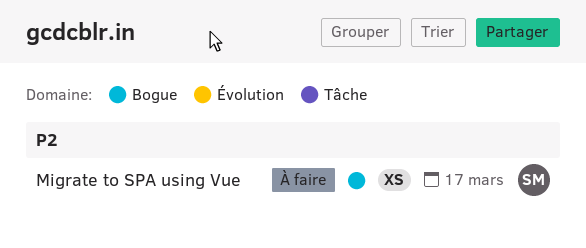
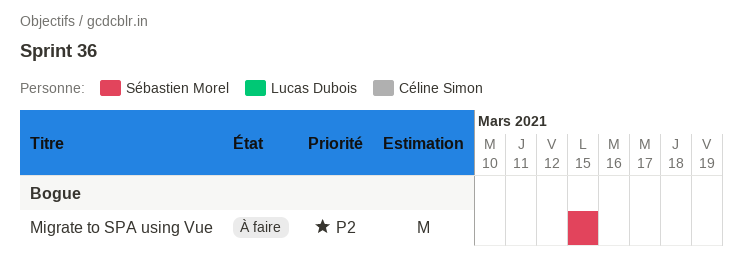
Migrate to SPA using Vue, estimate: XS -> M
Migrate to SPA using Vue, due: Mar 17 -> Mar 15

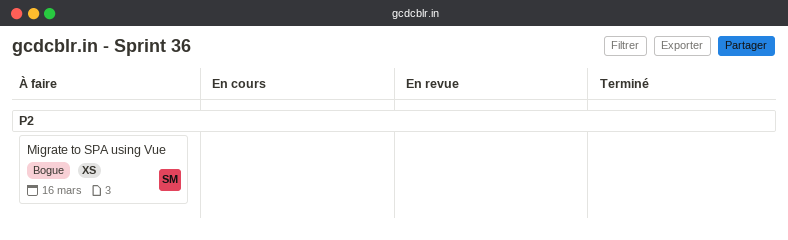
Migrate to SPA using Vue, estimate: M -> XS
Migrate to SPA using Vue, due: Mar 15 -> Mar 16

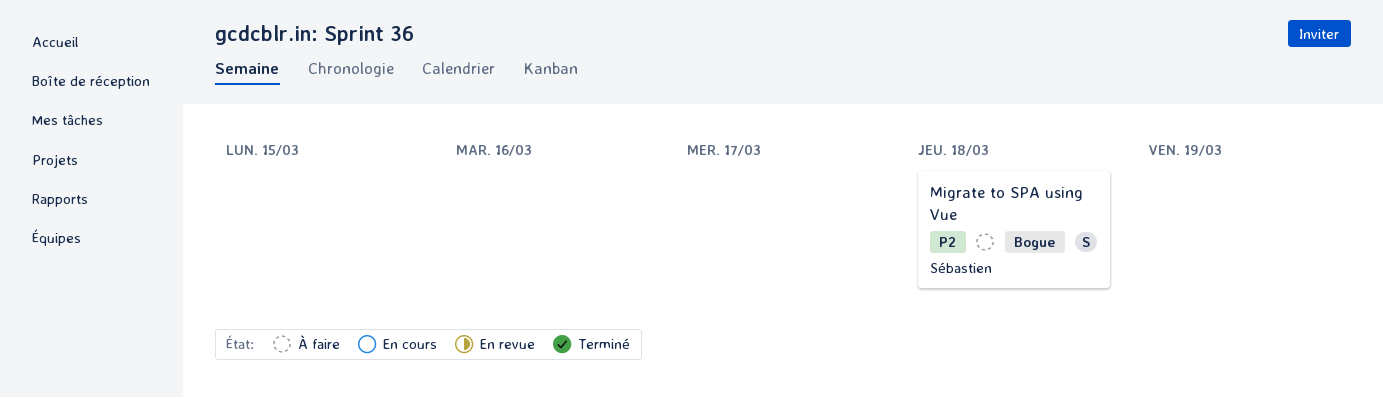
Migrate to SPA using Vue, estimate: XS -> S
Migrate to SPA using Vue, due: Mar 16 -> Mar 18

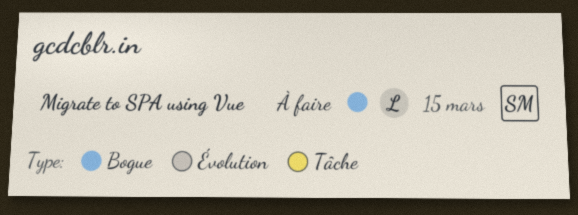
Migrate to SPA using Vue, estimate: S -> L
Migrate to SPA using Vue, due: Mar 18 -> Mar 15

